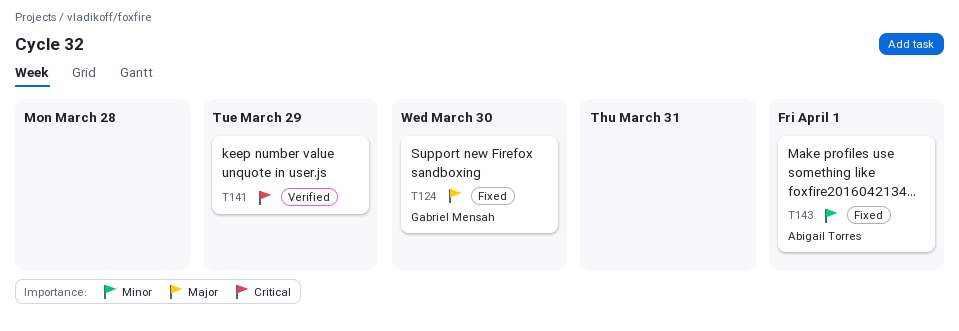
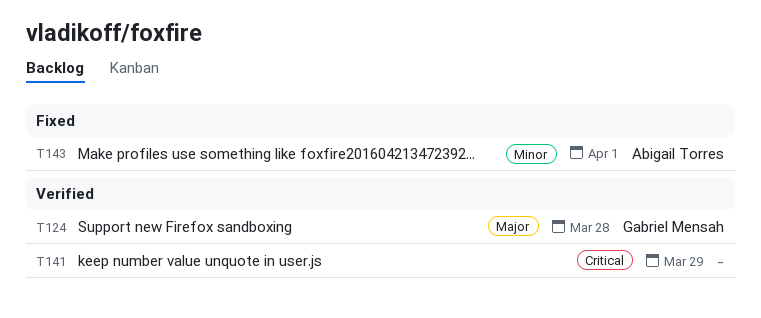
T124, status: Fixed -> Verified
T124, due: Mar 30 -> Mar 28

